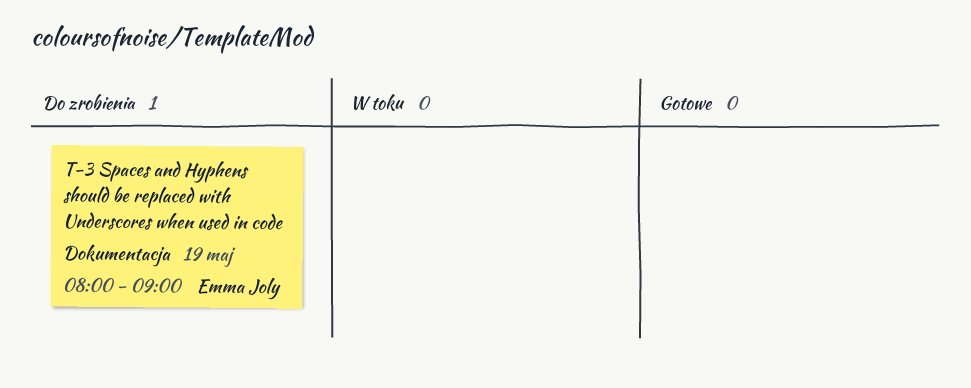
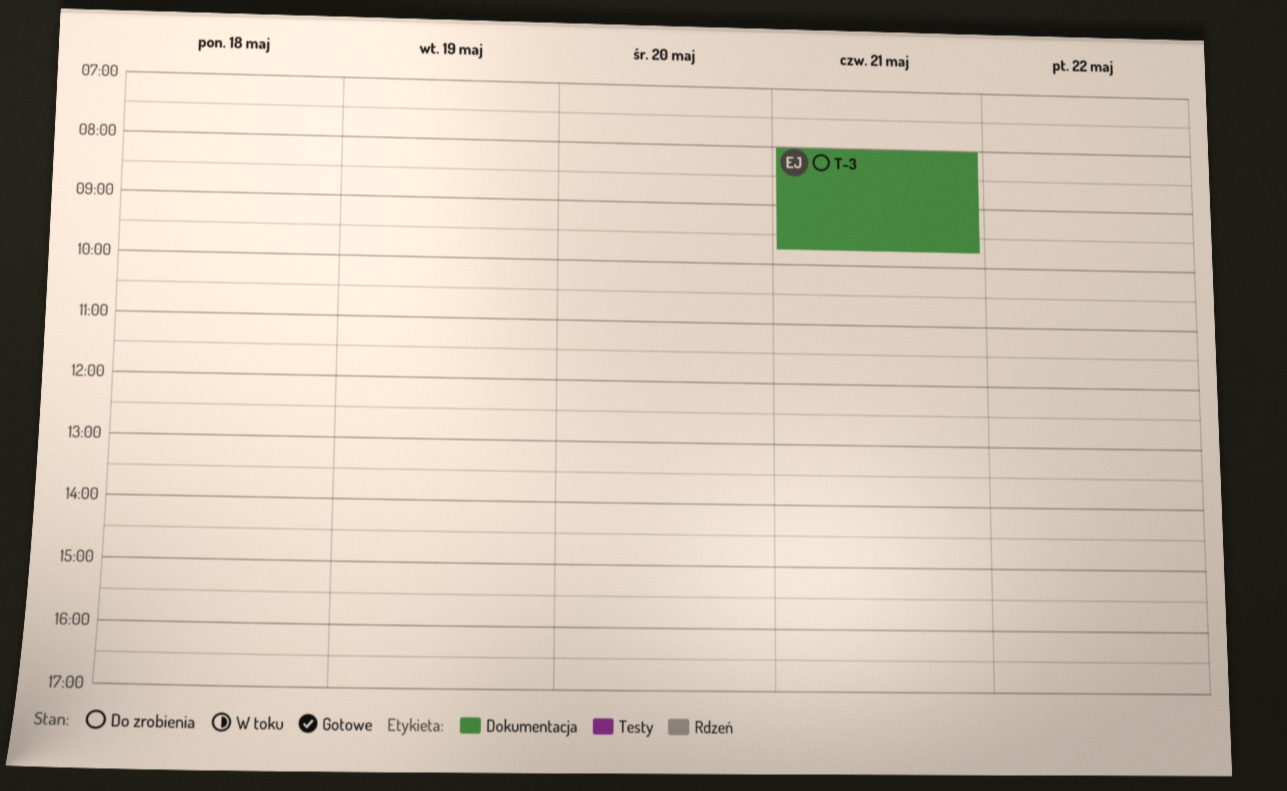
T-3, day: May 19 -> May 21
T-3, ends: 09:00 -> 09:45

